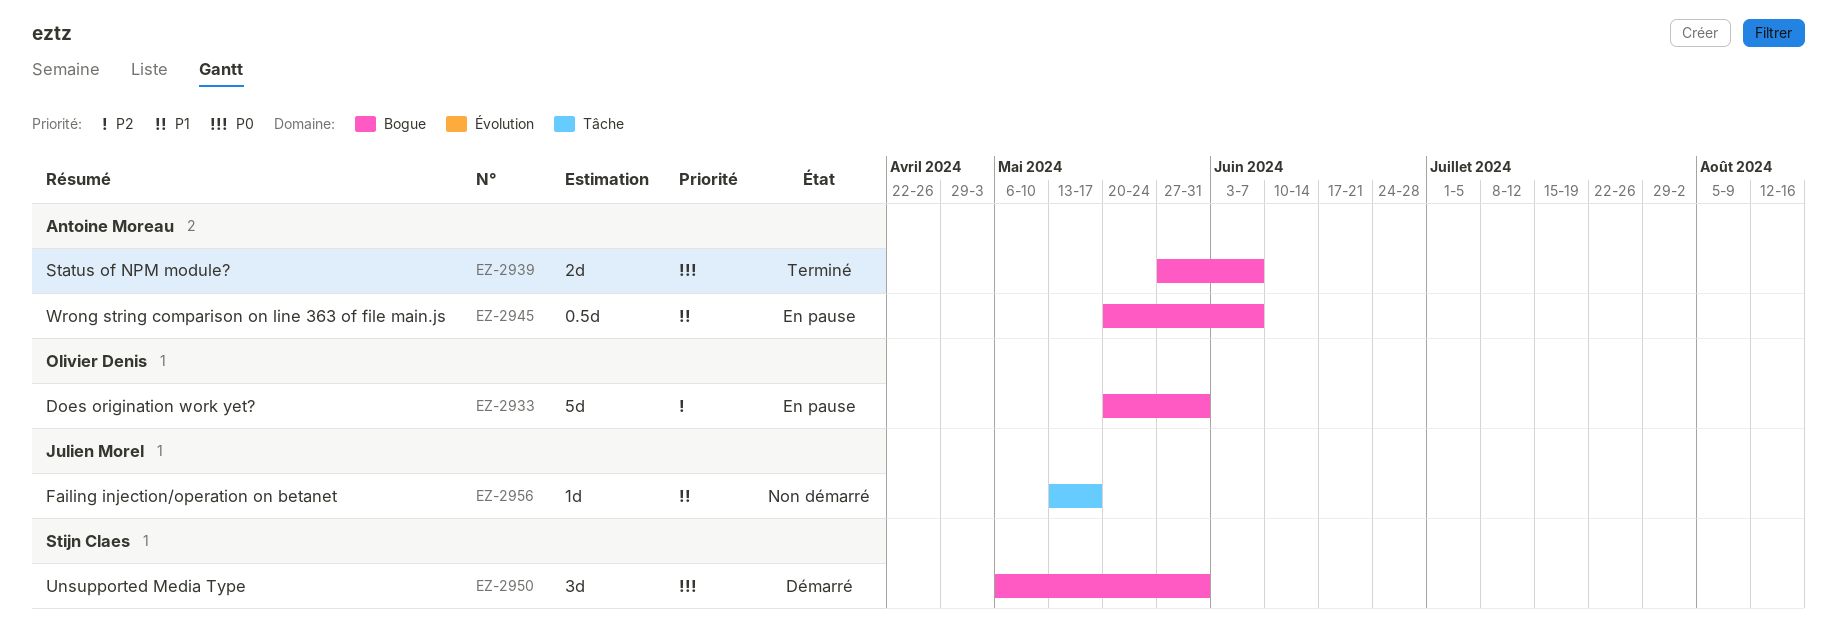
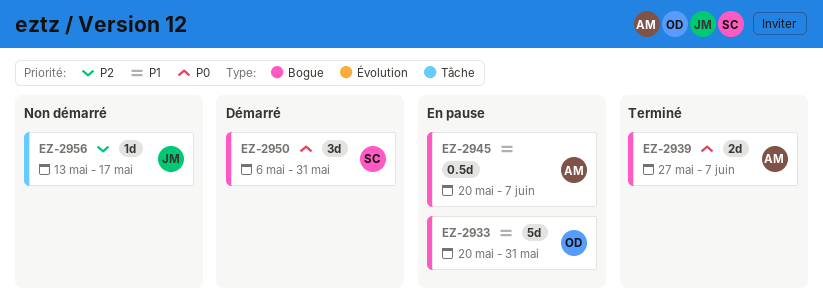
EZ-2933, priority: P2 -> P1
EZ-2956, priority: P1 -> P2

